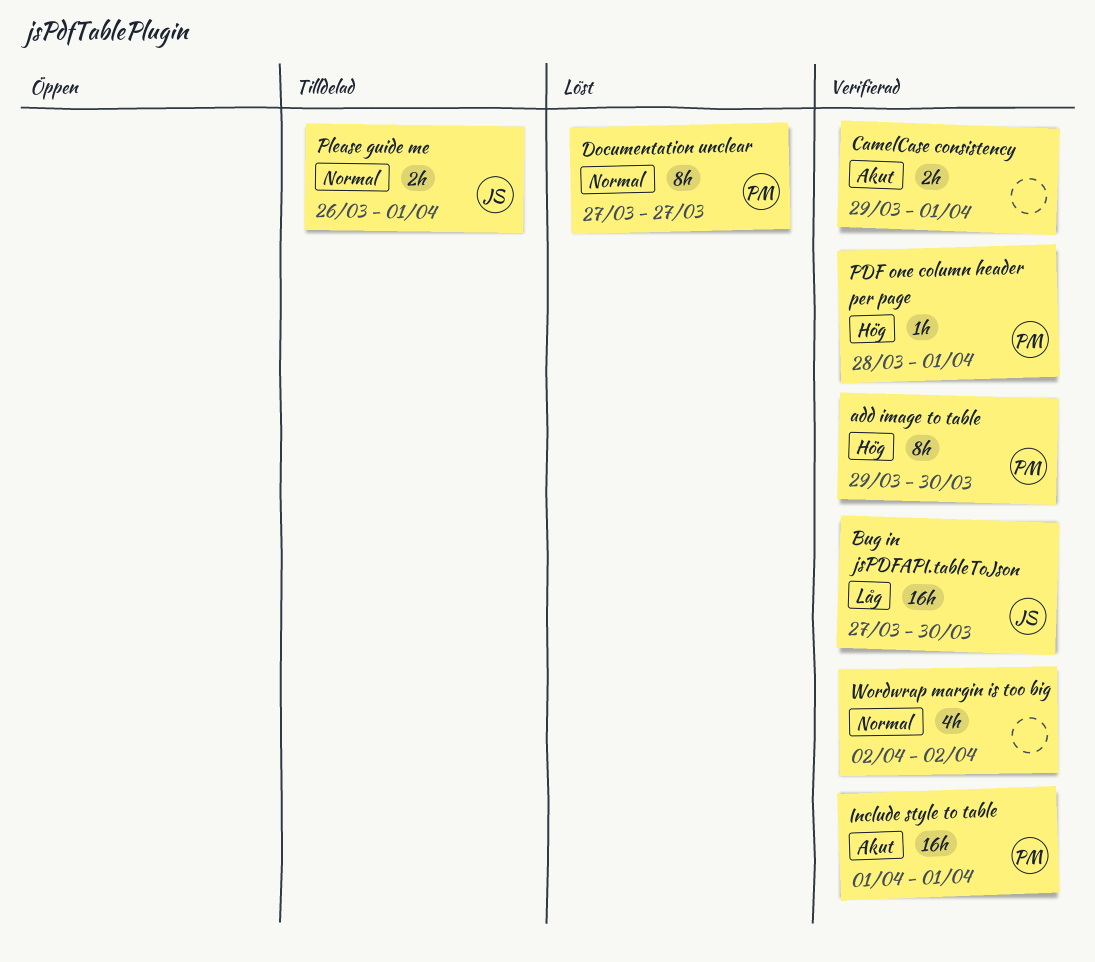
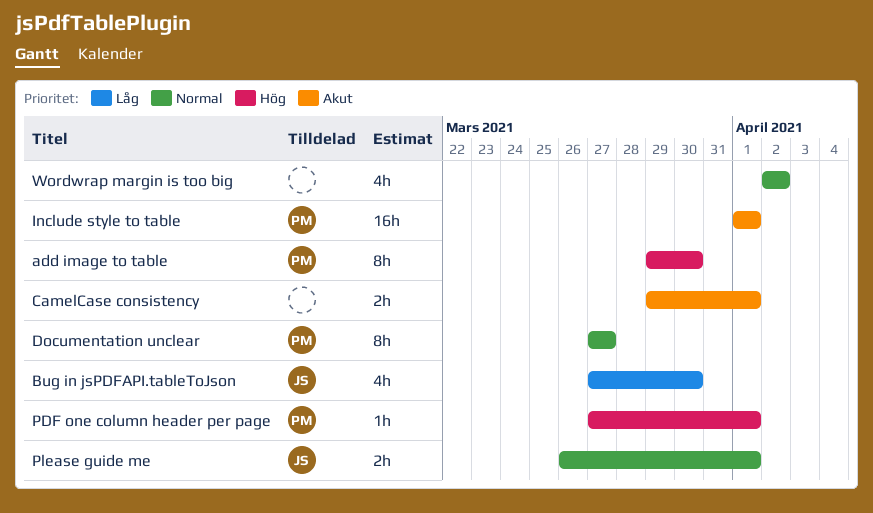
Bug in jsPDFAPI.tableToJson, estimate: 16h -> 4h
PDF one column header per page, start: Mar 28 -> Mar 27

